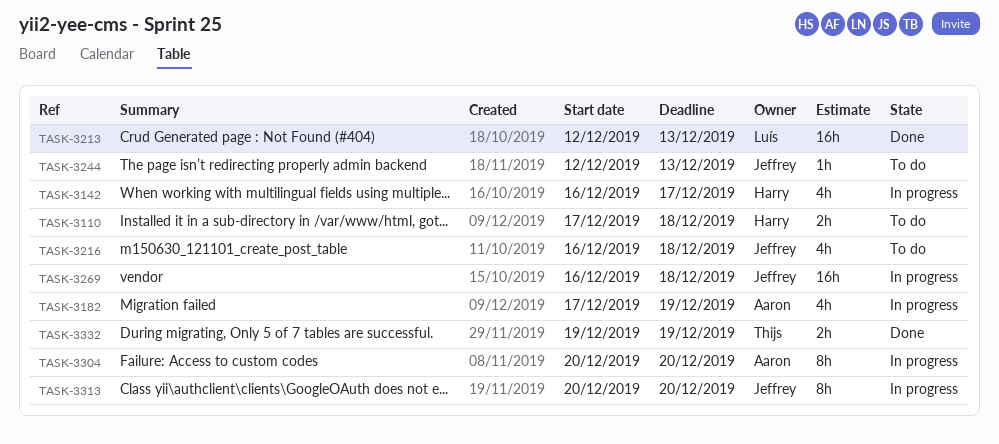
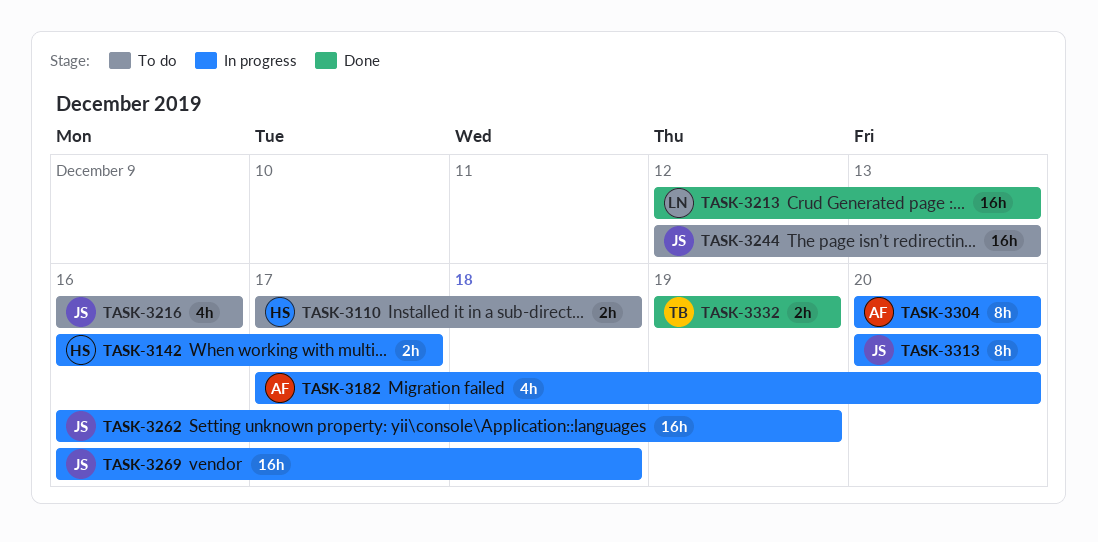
TASK-3142, estimate: 4h -> 2h
TASK-3182, due: Dec 19 -> Dec 20
TASK-3216, due: Dec 18 -> Dec 16
TASK-3244, estimate: 1h -> 16h
TASK-3262: none -> present

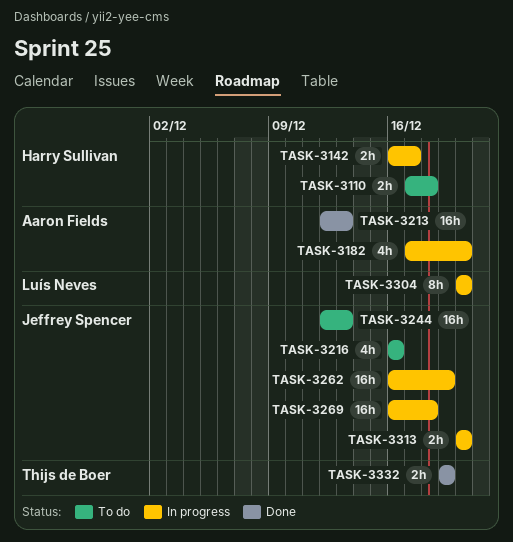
TASK-3213, owner: Luís Neves -> Aaron Fields
TASK-3304, owner: Aaron Fields -> Luís Neves
TASK-3313, estimate: 8h -> 2h

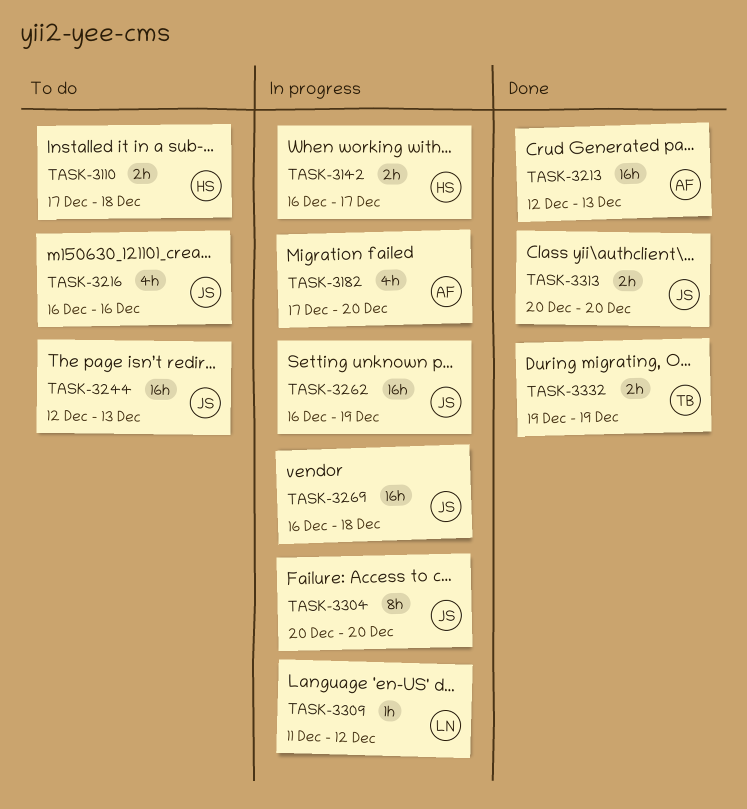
TASK-3304, owner: Luís Neves -> Jeffrey Spencer
TASK-3309: none -> present
TASK-3313, status: In progress -> Done

